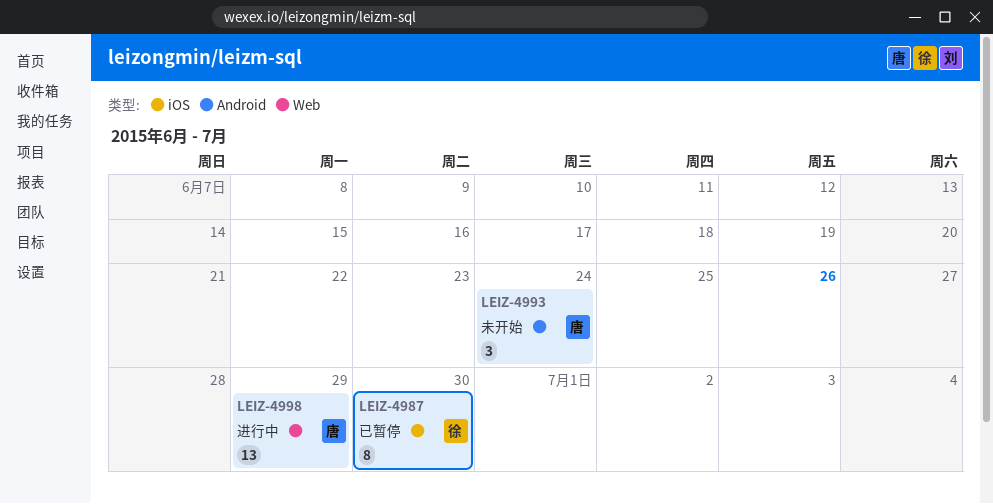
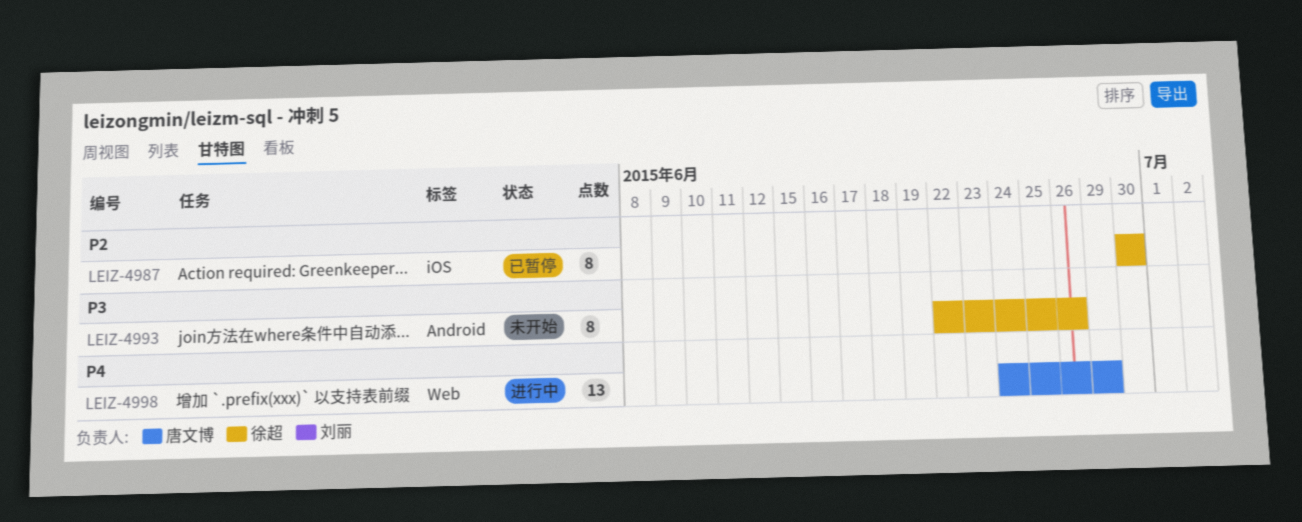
LEIZ-4993, owner: 唐文博 -> 徐超
LEIZ-4993, estimate: 3 -> 8
LEIZ-4993, due: Jun 24 -> Jun 26

